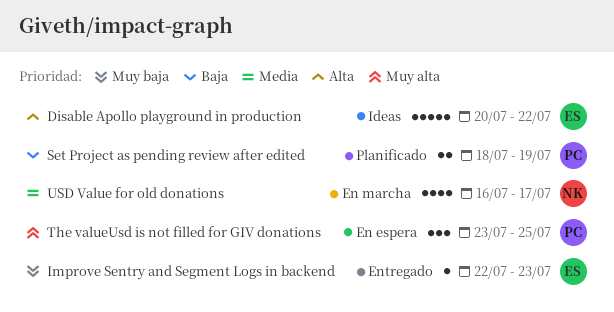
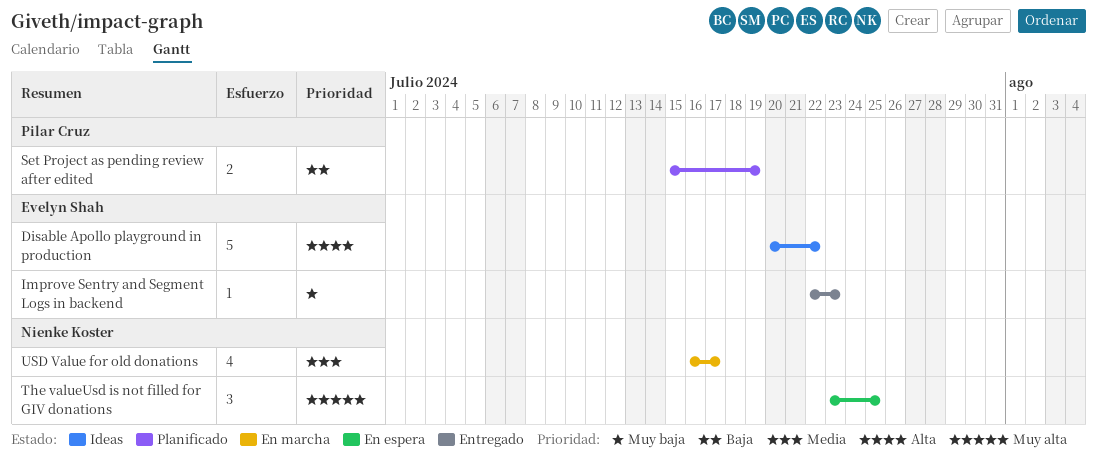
Set Project as pending review after edited, start: Jul 18 -> Jul 15
The valueUsd is not filled for GIV donations, owner: Pilar Cruz -> Nienke Koster

